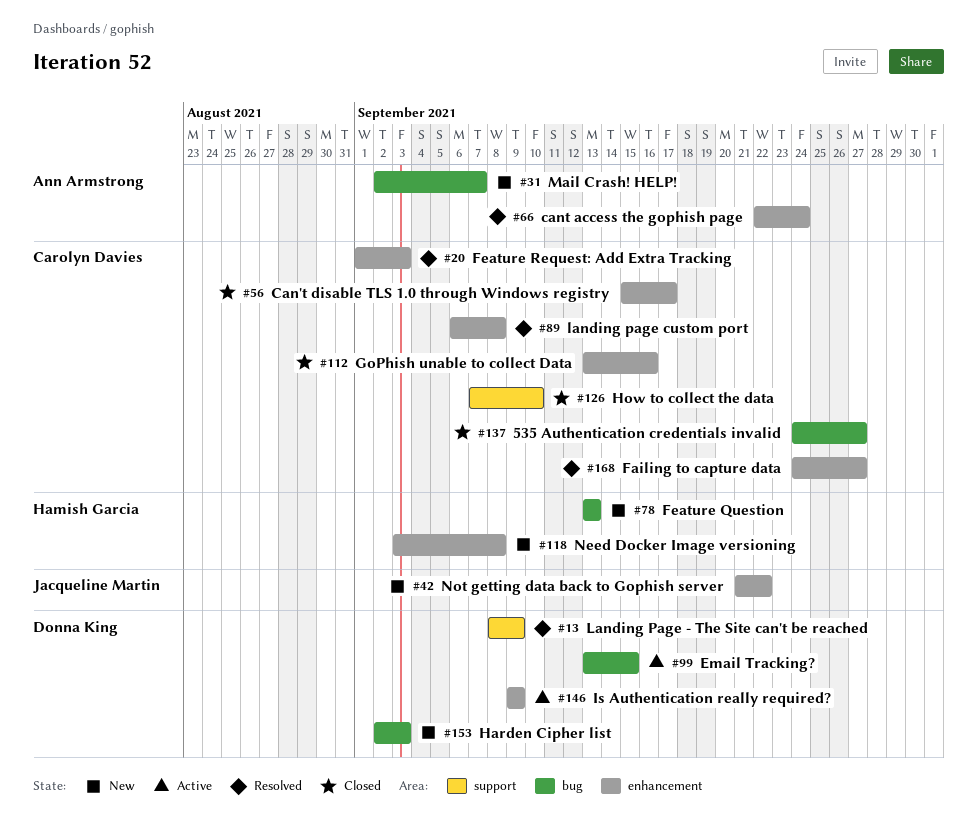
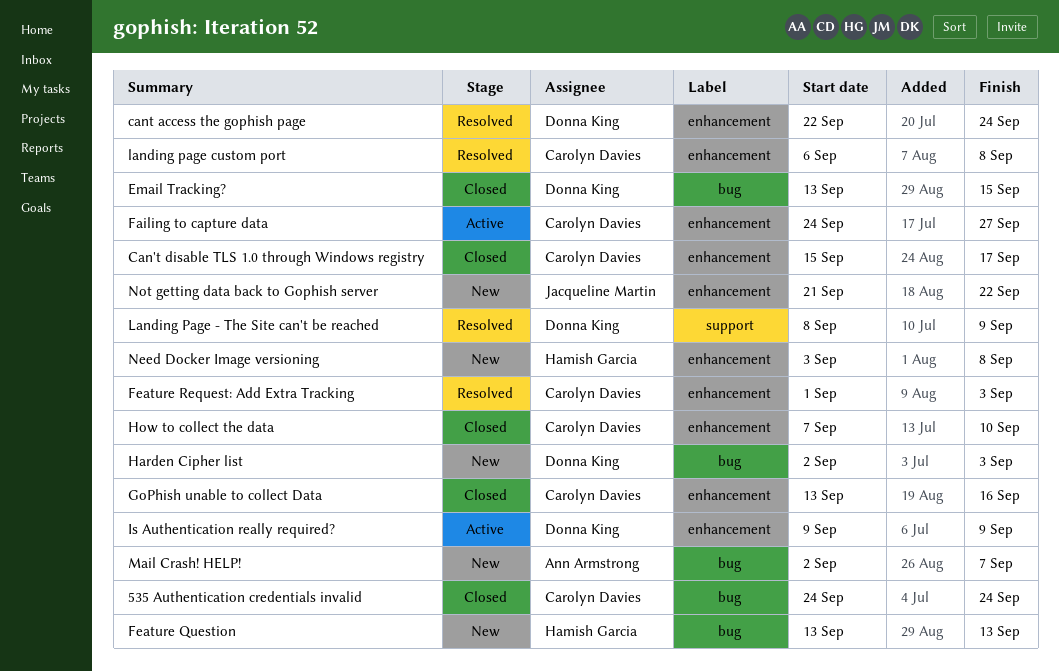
535 Authentication credentials invalid, due: Sep 27 -> Sep 24
cant access the gophish page, owner: Ann Armstrong -> Donna King
Email Tracking?, status: Active -> Closed
Failing to capture data, status: Resolved -> Active
How to collect the data, label: support -> enhancement

